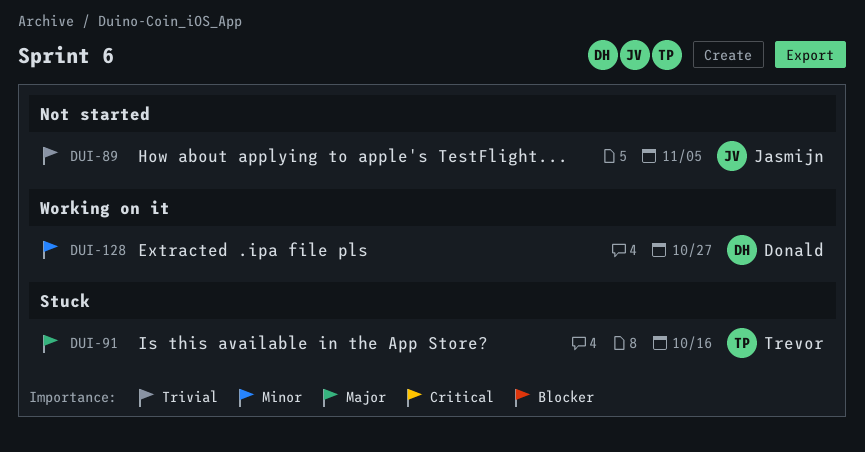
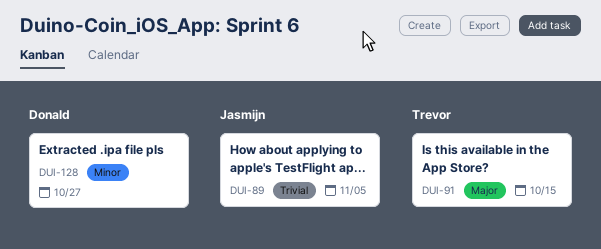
DUI-91, due: Oct 16 -> Oct 15

